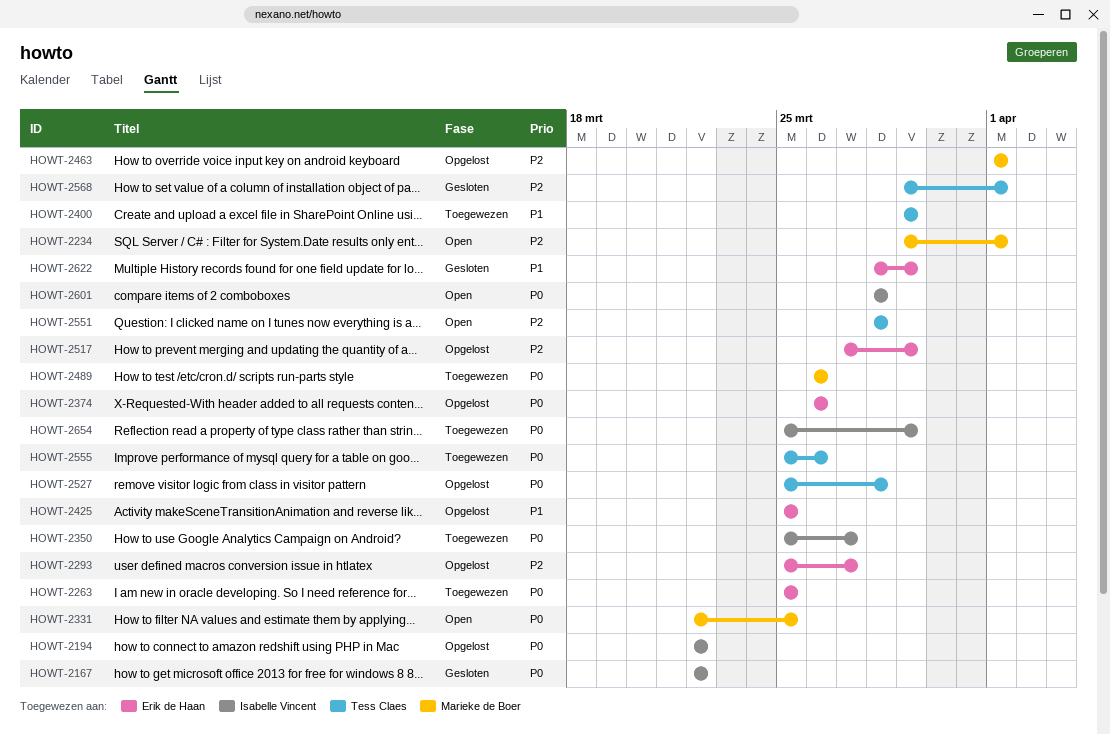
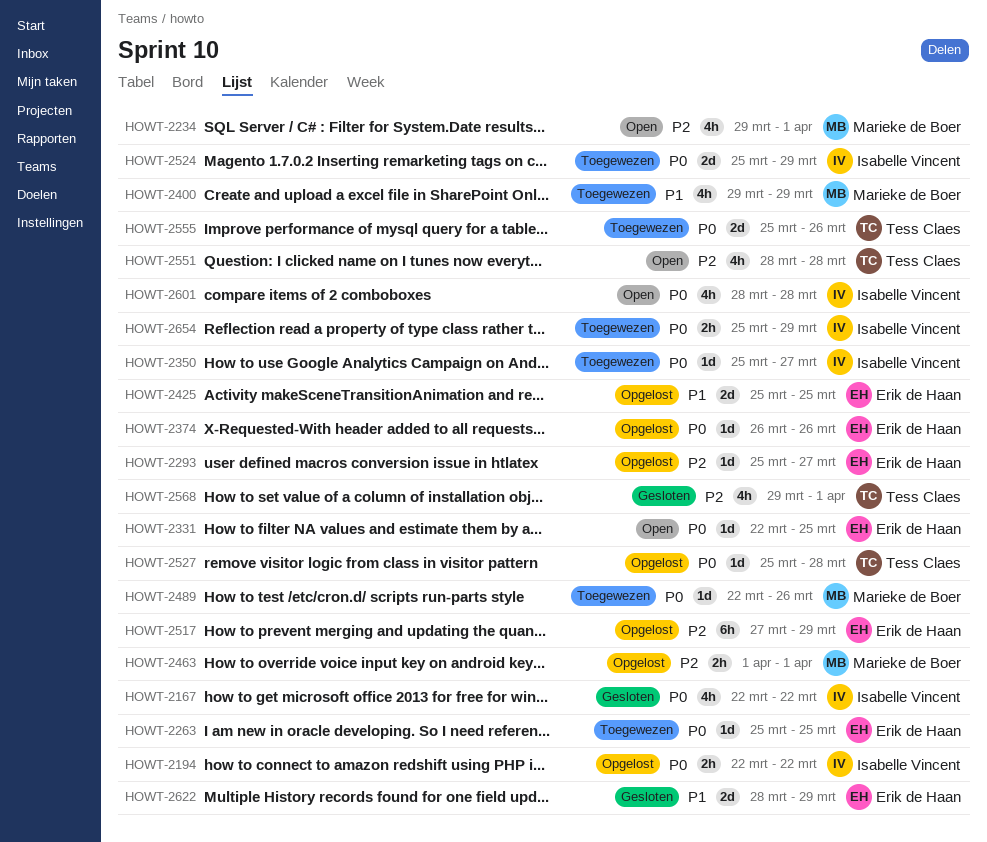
HOWT-2331, owner: Marieke de Boer -> Erik de Haan
HOWT-2400, owner: Tess Claes -> Marieke de Boer
HOWT-2489, start: Mar 26 -> Mar 22
HOWT-2524: none -> present

